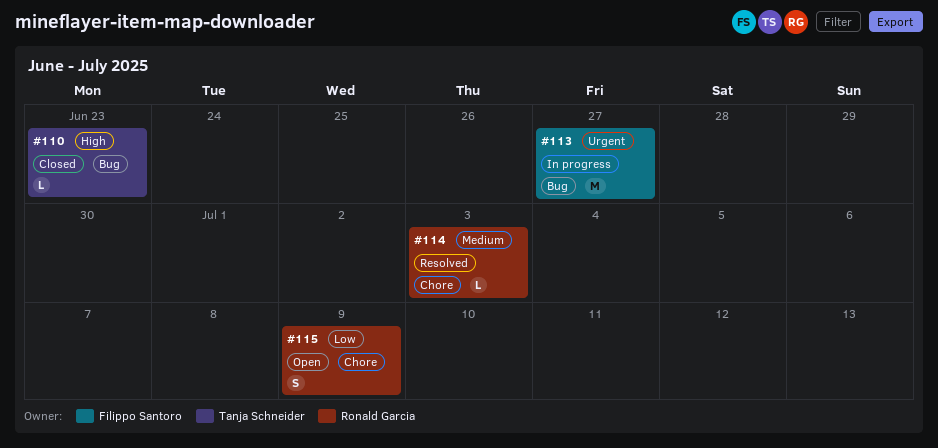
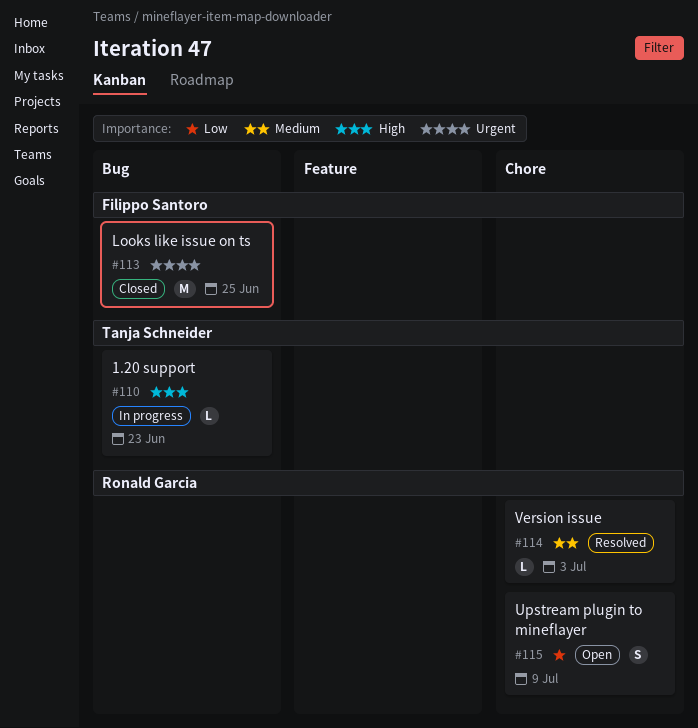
#110, status: Closed -> In progress
#113, status: In progress -> Closed
#113, due: Jun 27 -> Jun 25

